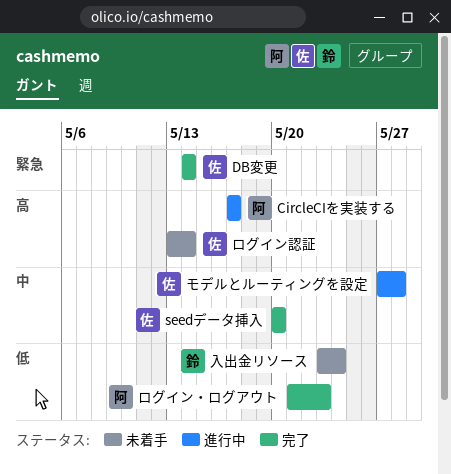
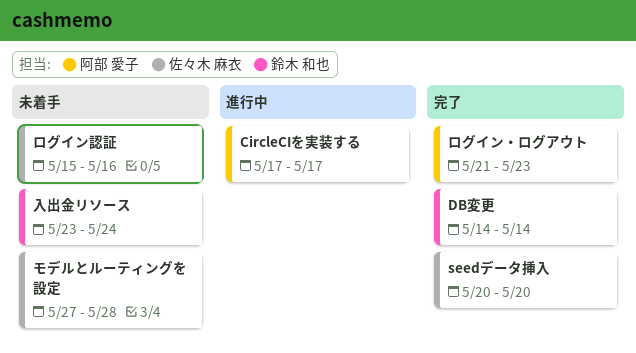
DB変更, owner: 佐々木 麻衣 -> 鈴木 和也
モデルとルーティングを設定, status: 進行中 -> 未着手
ログイン認証, start: May 13 -> May 15
ログイン認証, due: May 14 -> May 16

